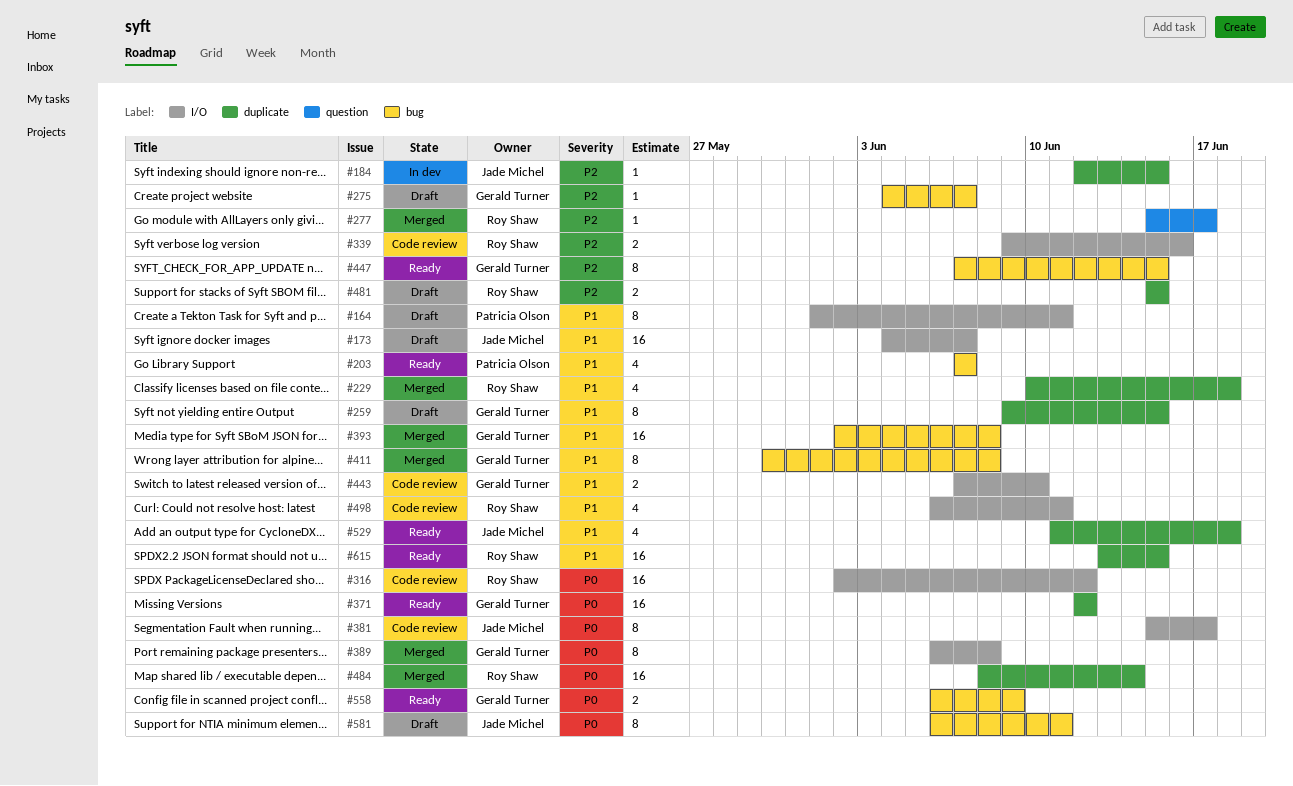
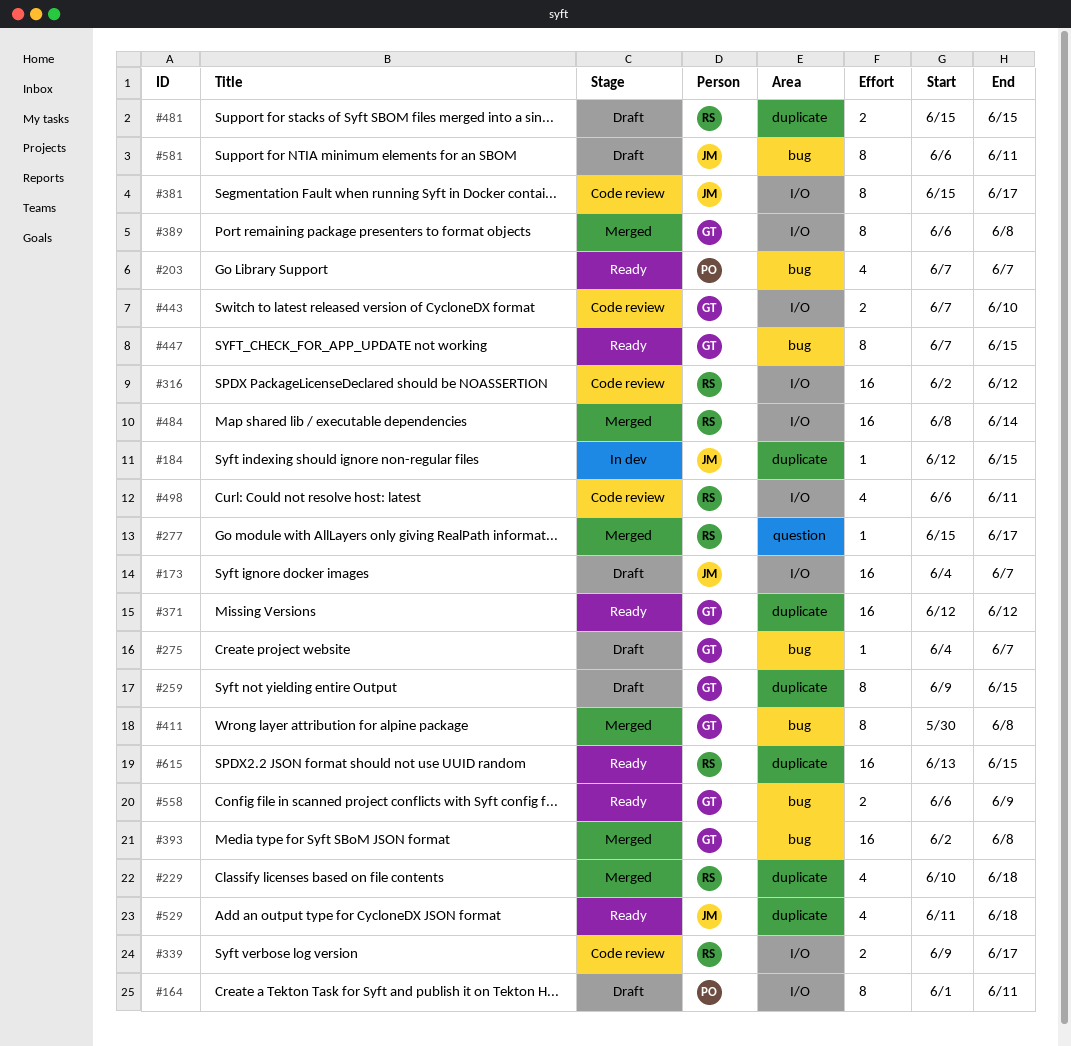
#339, due: Jun 16 -> Jun 17
#484, label: duplicate -> I/O

